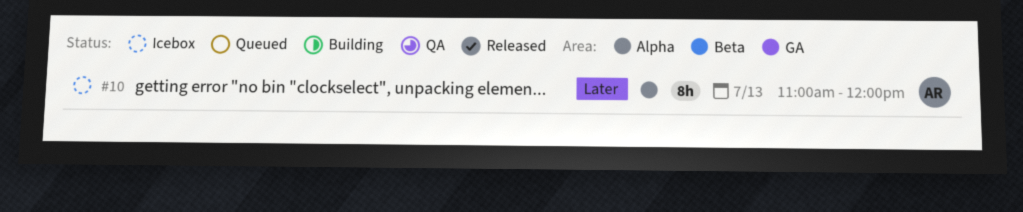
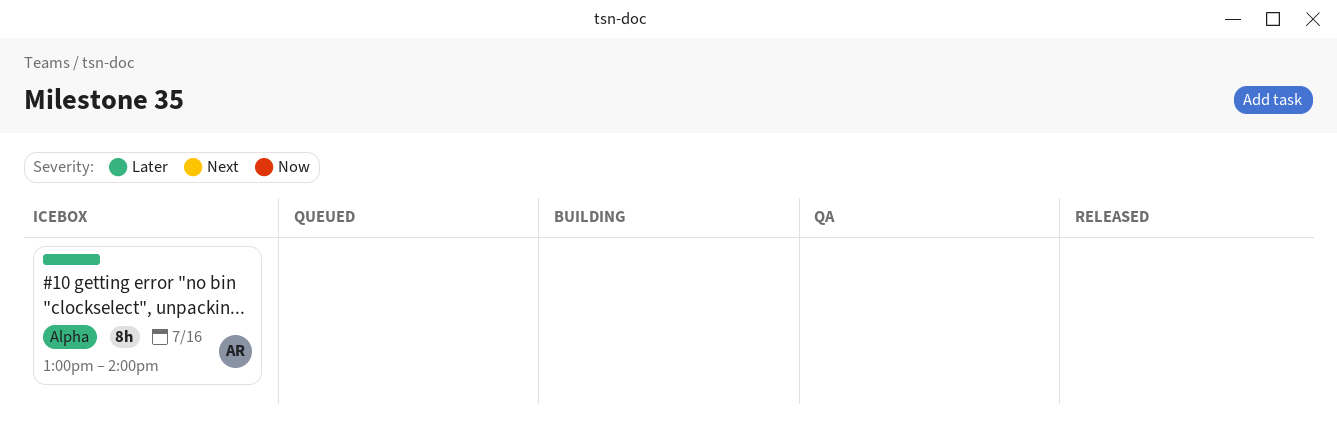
#10, day: Jul 13 -> Jul 16
#10, begins: 11:00 -> 13:00
#10, ends: 12:00 -> 14:00

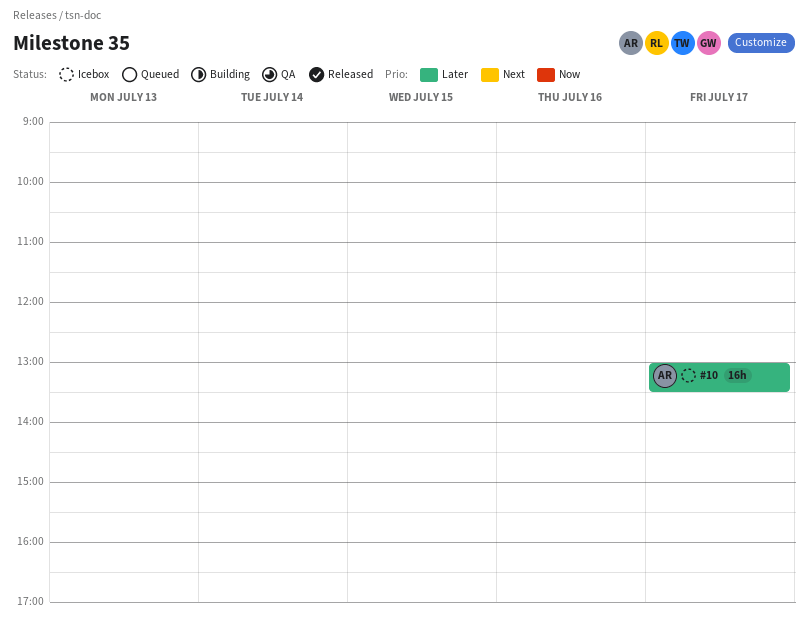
#10, estimate: 8h -> 16h
#10, day: Jul 16 -> Jul 17
#10, ends: 14:00 -> 13:30

